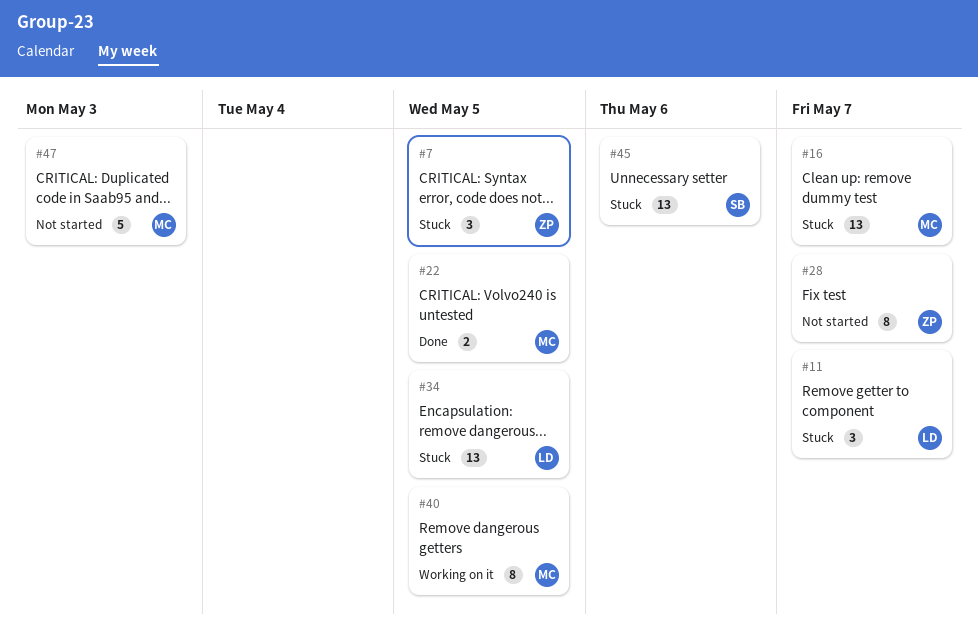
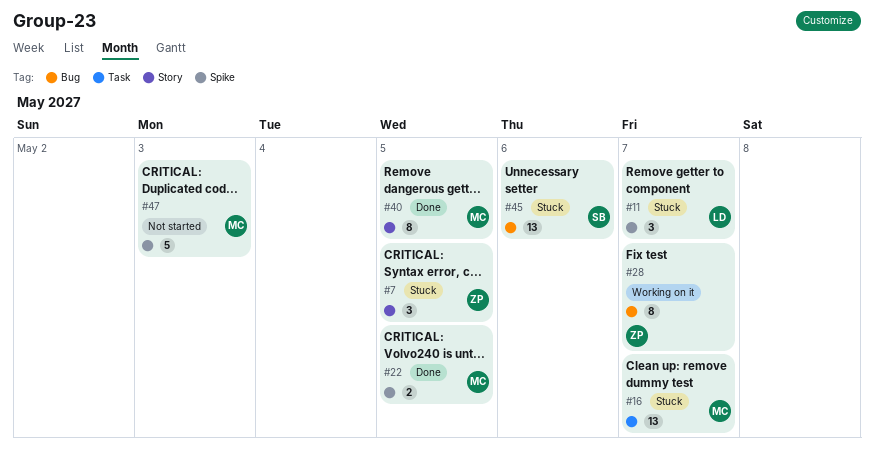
#28, status: Not started -> Working on it
#34: present -> none
#40, status: Working on it -> Done

